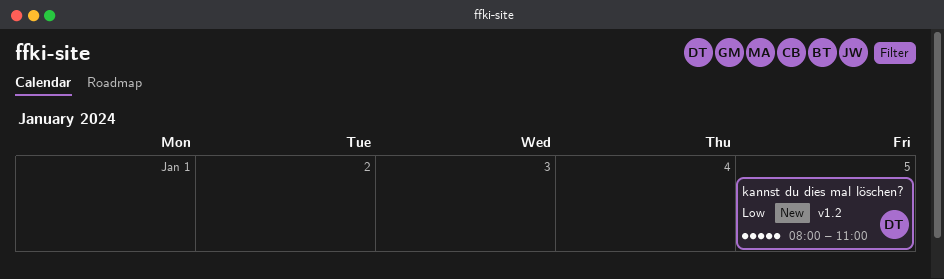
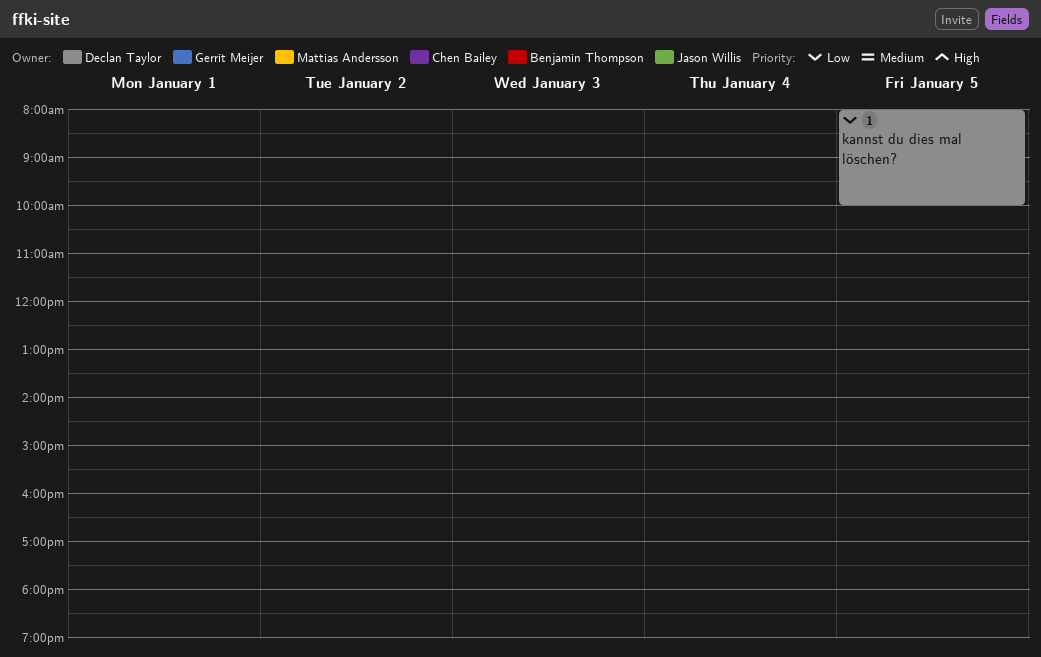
kannst du dies mal löschen?, estimate: 5 -> 1
kannst du dies mal löschen?, ends: 11:00 -> 10:00

